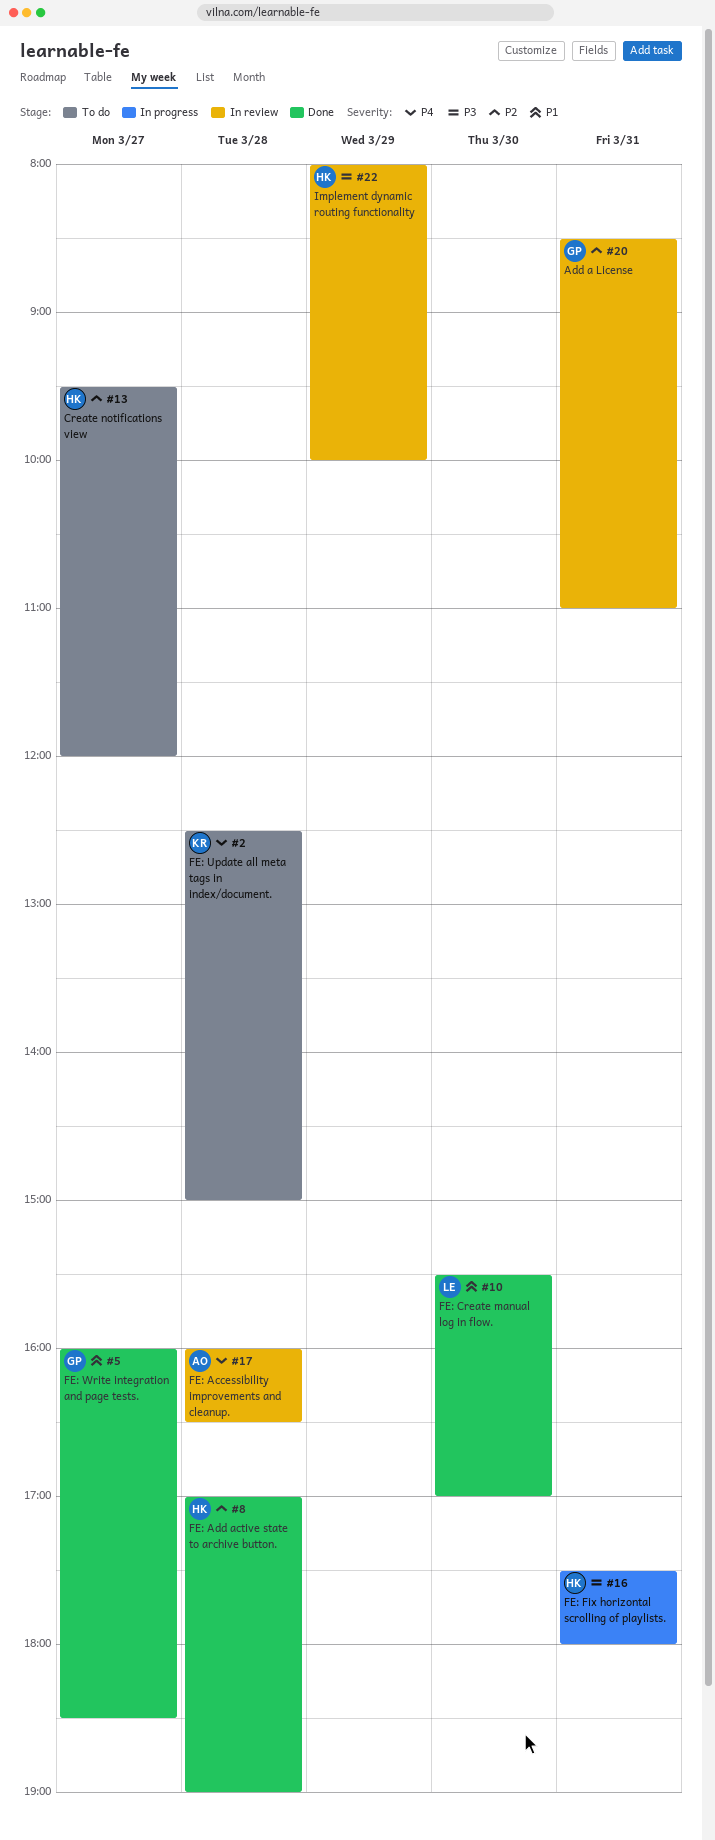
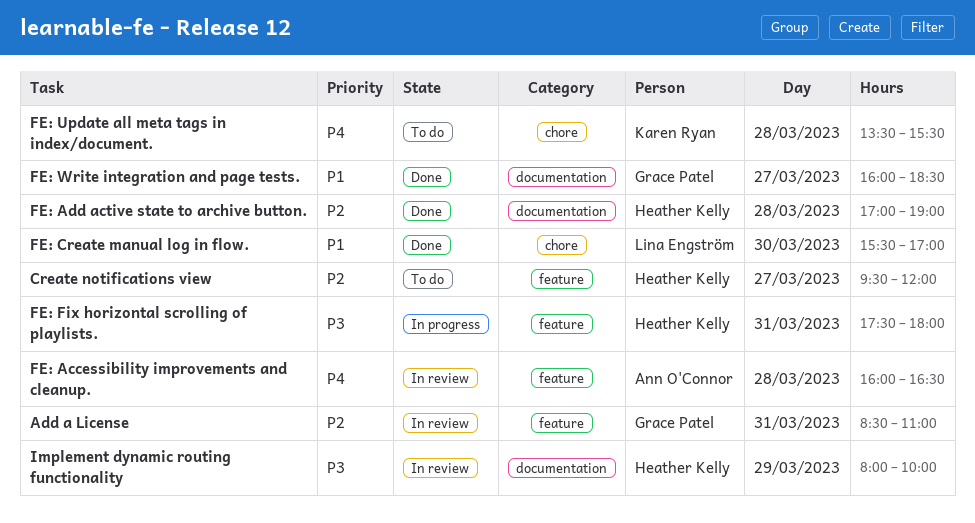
FE: Update all meta tags in index/document., begins: 12:30 -> 13:30
FE: Update all meta tags in index/document., ends: 15:00 -> 15:30

